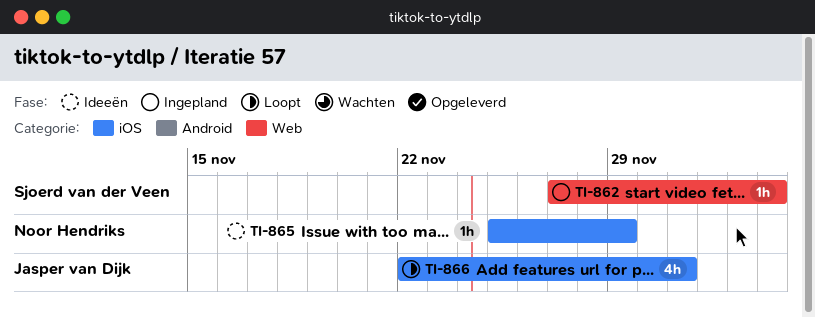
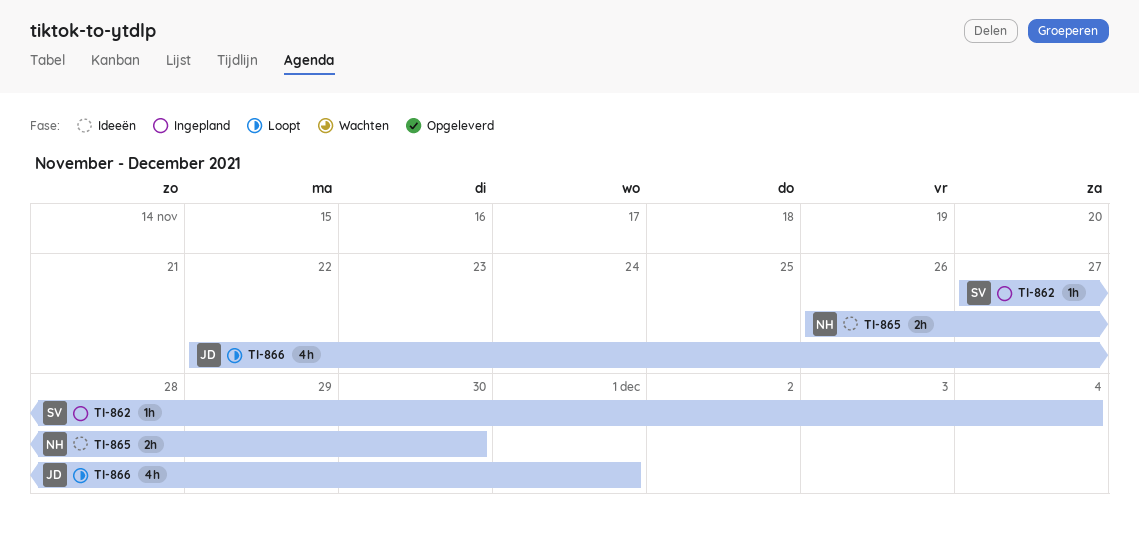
TI-865, estimate: 1h -> 2h
TI-865, start: Nov 25 -> Nov 26
TI-865, due: Nov 29 -> Nov 30

